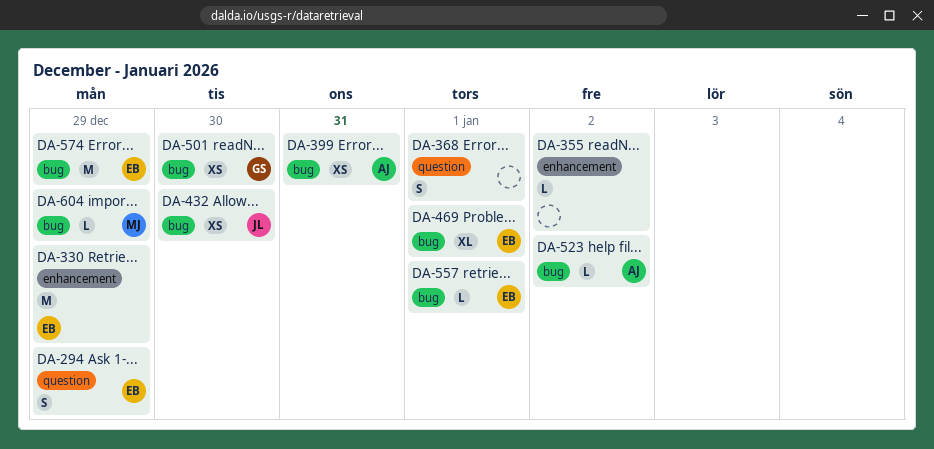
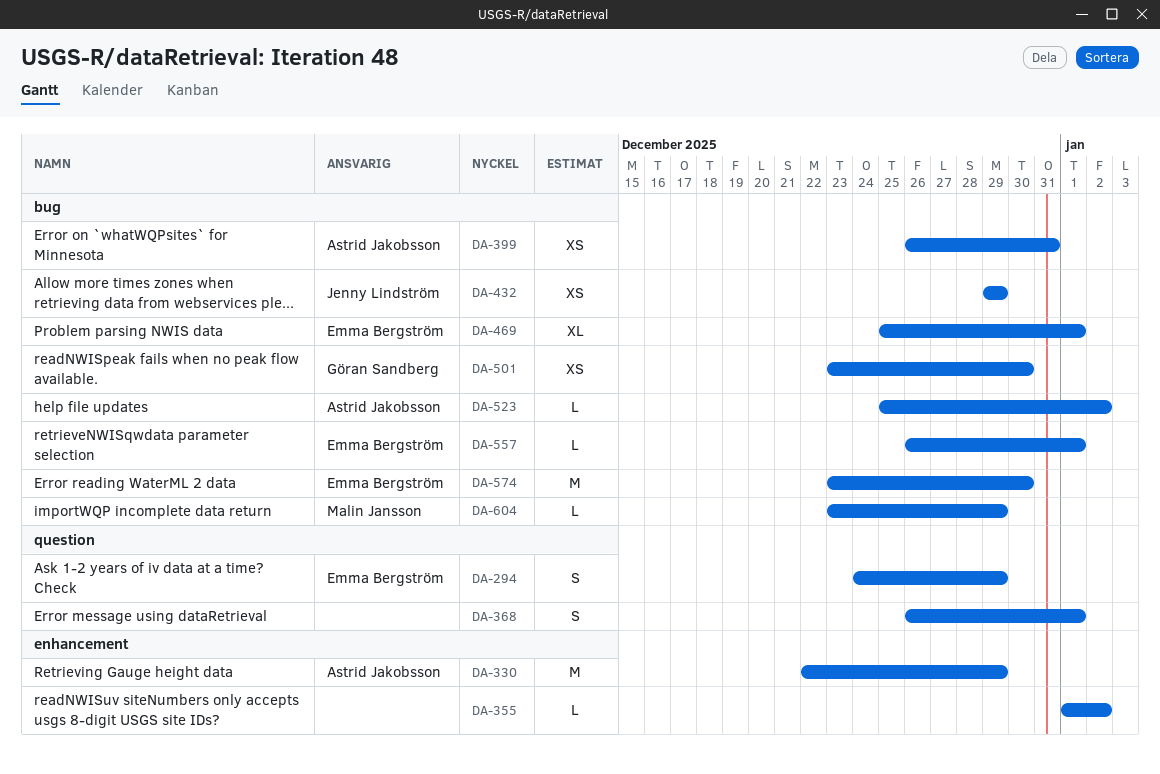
DA-330, owner: Emma Bergström -> Astrid Jakobsson
DA-432, due: Dec 30 -> Dec 29
DA-574, due: Dec 29 -> Dec 30

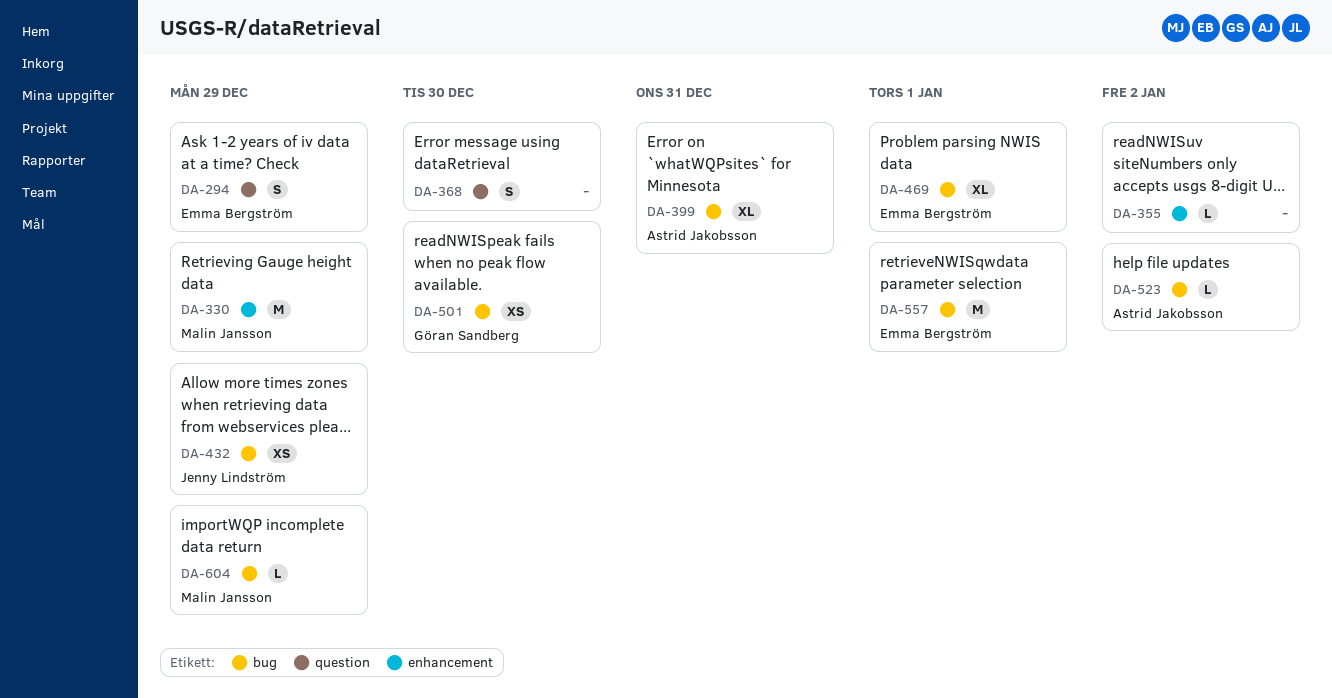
DA-330, owner: Astrid Jakobsson -> Malin Jansson
DA-368, due: Jan 1 -> Dec 30
DA-399, estimate: XS -> XL
DA-557, estimate: L -> M
DA-574: present -> none

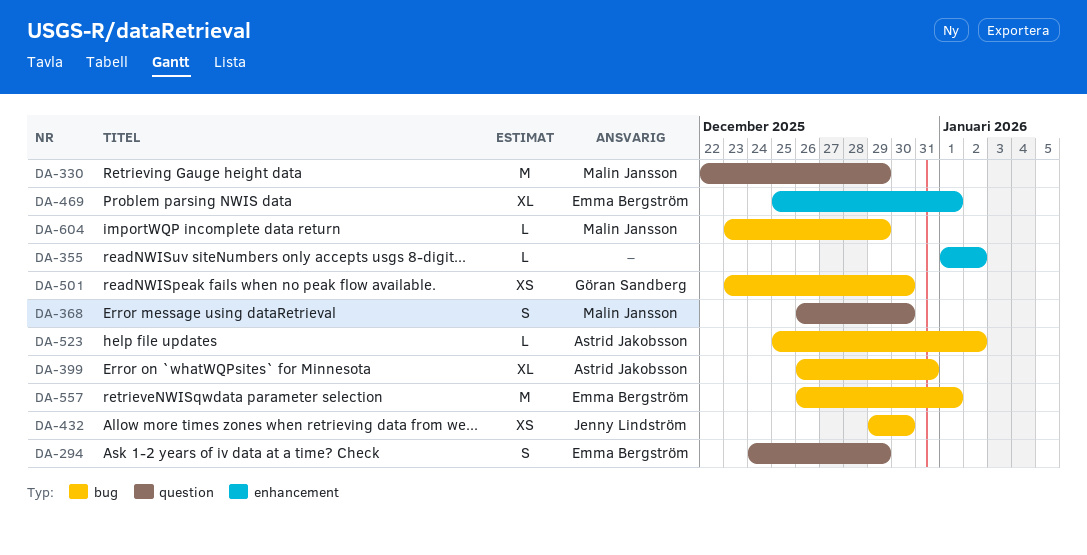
DA-330, label: enhancement -> question
DA-368, owner: none -> Malin Jansson
DA-432, due: Dec 29 -> Dec 30
DA-469, label: bug -> enhancement

